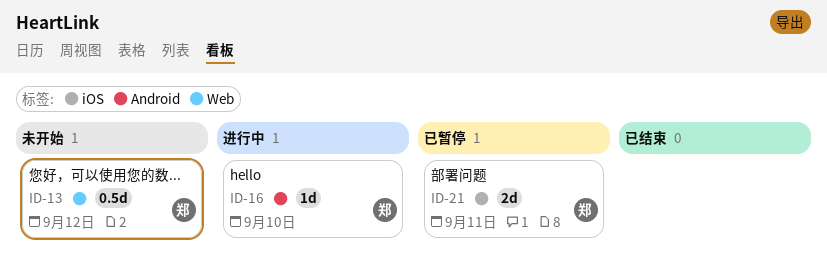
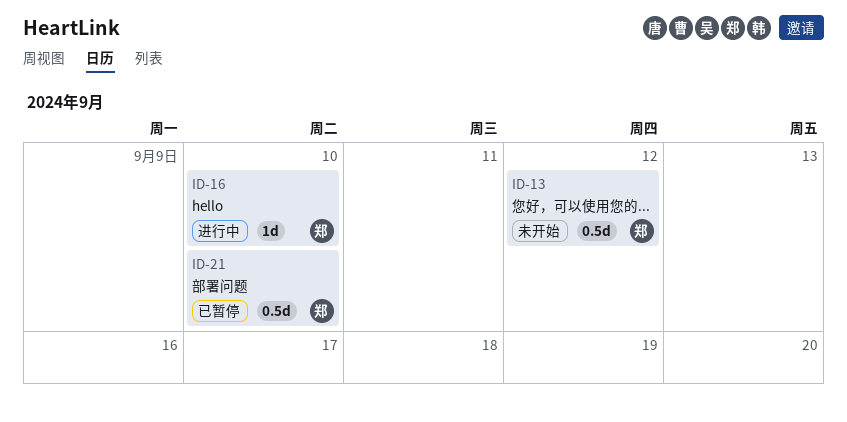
ID-21, estimate: 2d -> 0.5d
ID-21, due: Sep 11 -> Sep 10

